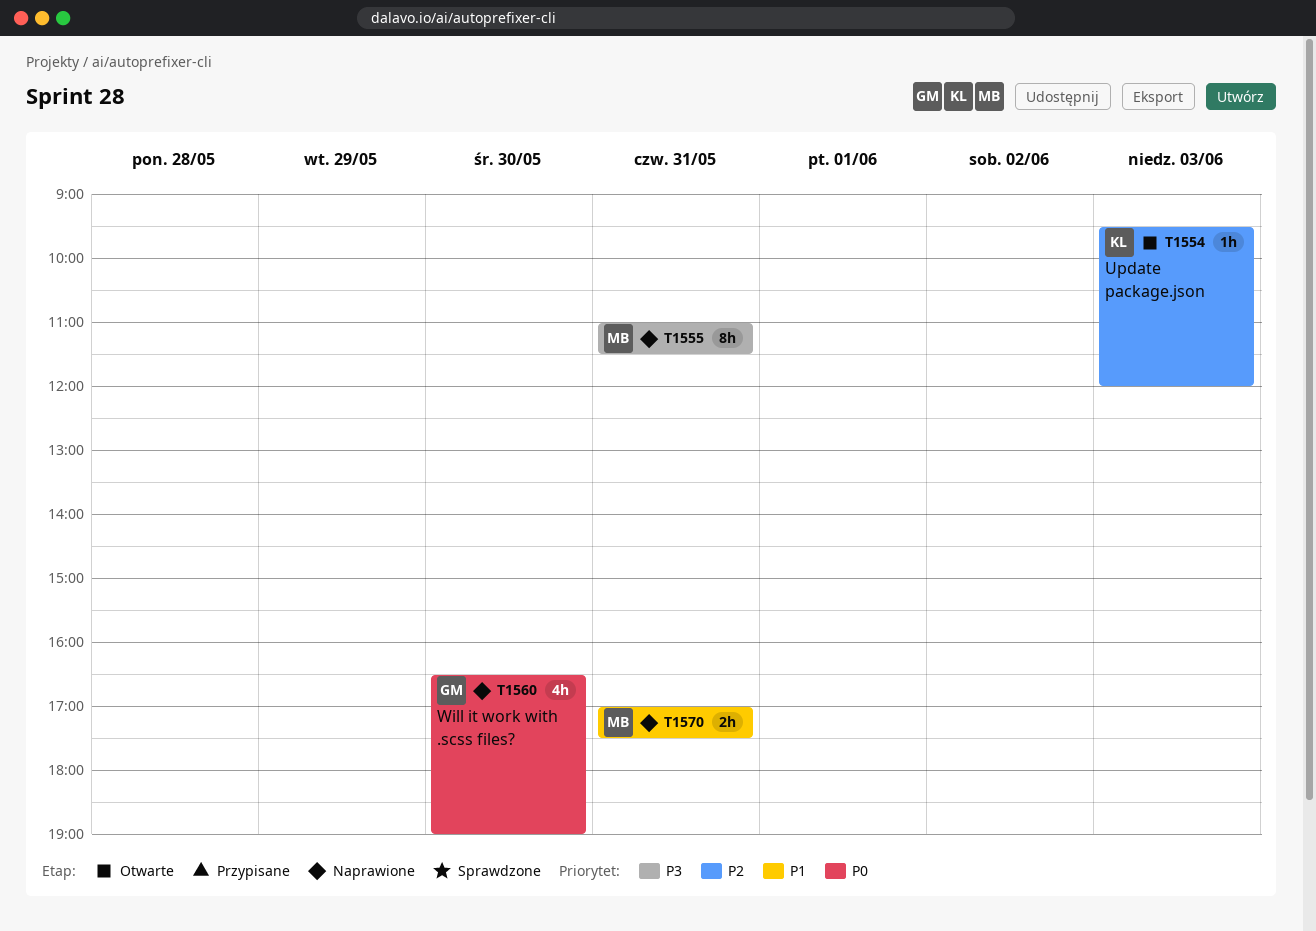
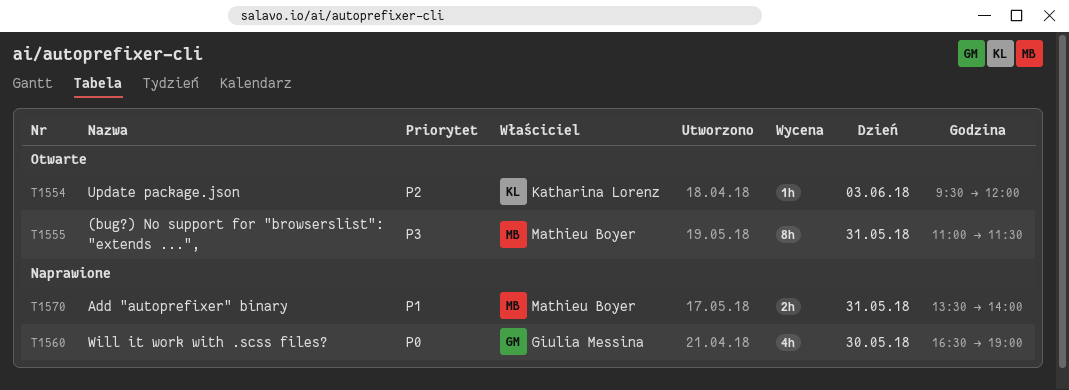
T1555, status: Naprawione -> Otwarte
T1570, begins: 17:00 -> 13:30
T1570, ends: 17:30 -> 14:00

